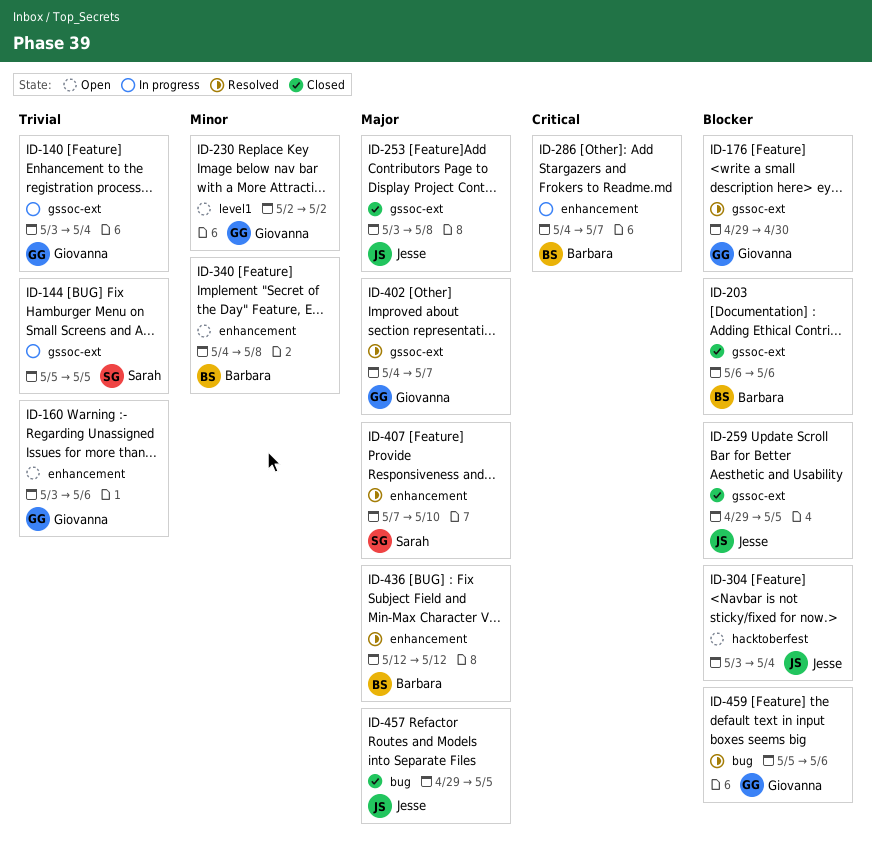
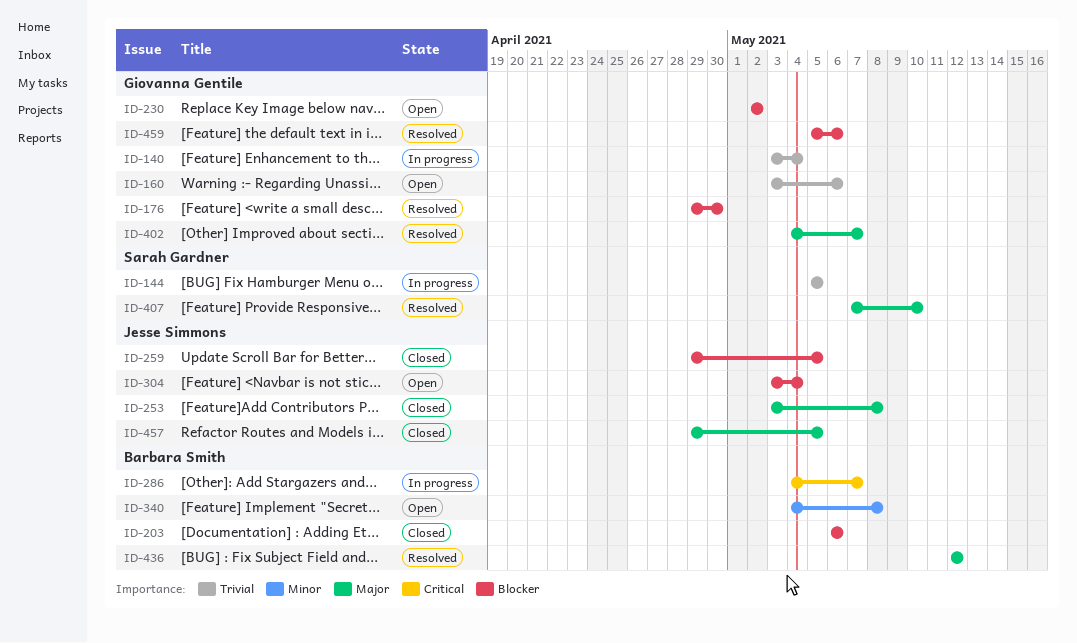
ID-230, priority: Minor -> Blocker

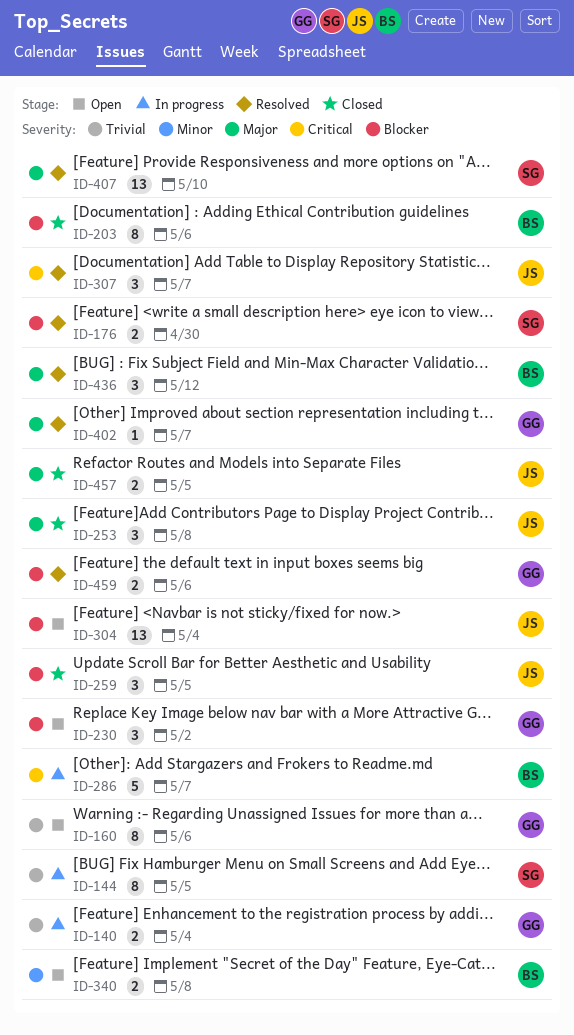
ID-176, owner: Giovanna Gentile -> Sarah Gardner
ID-307: none -> present

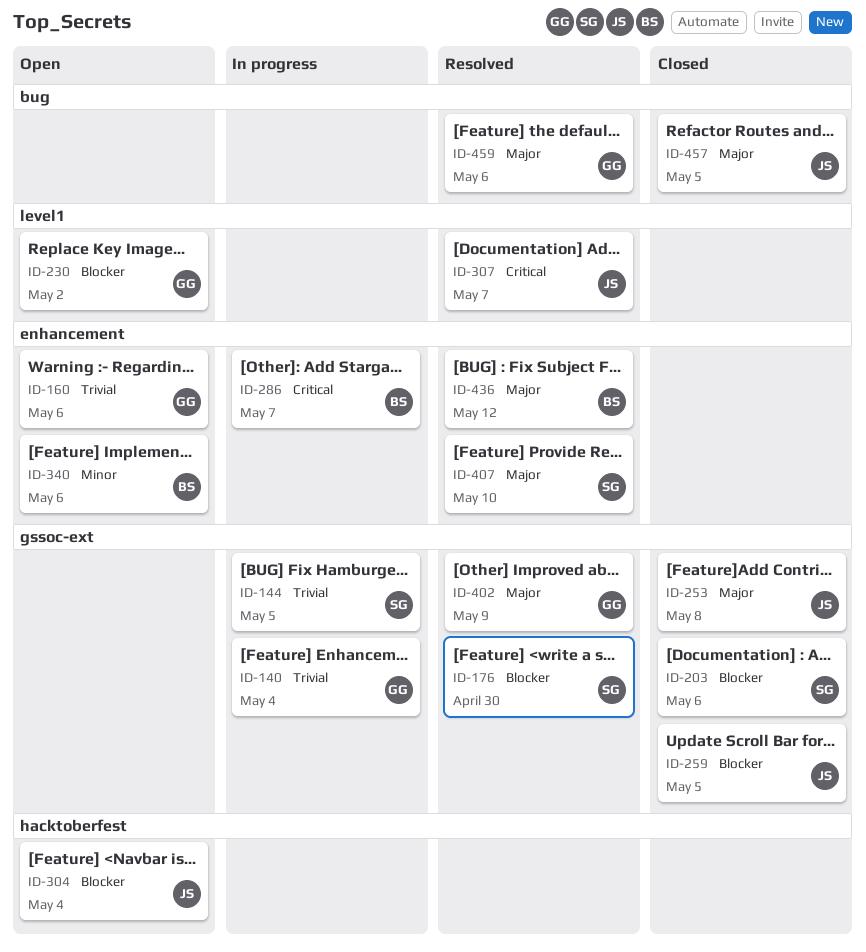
ID-203, owner: BS -> SG
ID-340, due: May 8 -> May 6
ID-402, due: May 7 -> May 9
ID-459, priority: Blocker -> Major

